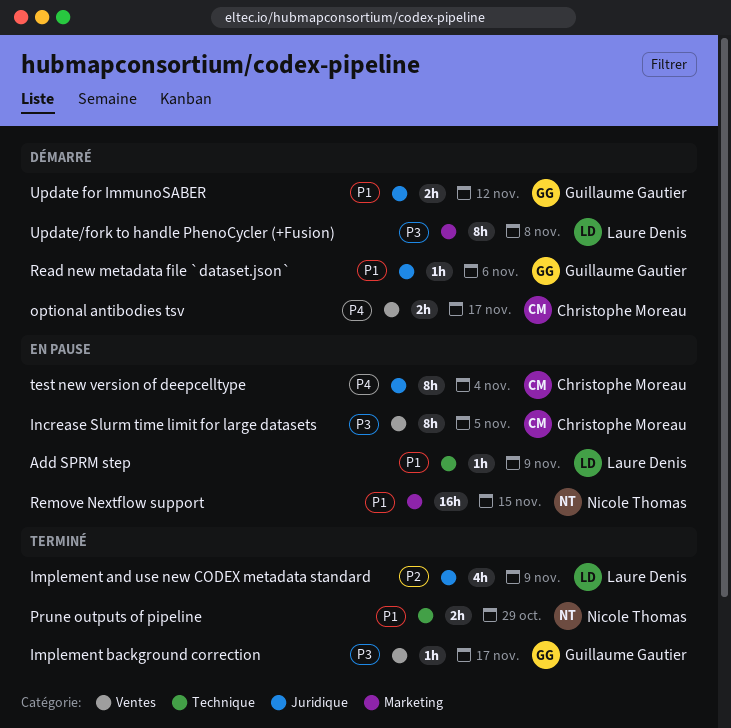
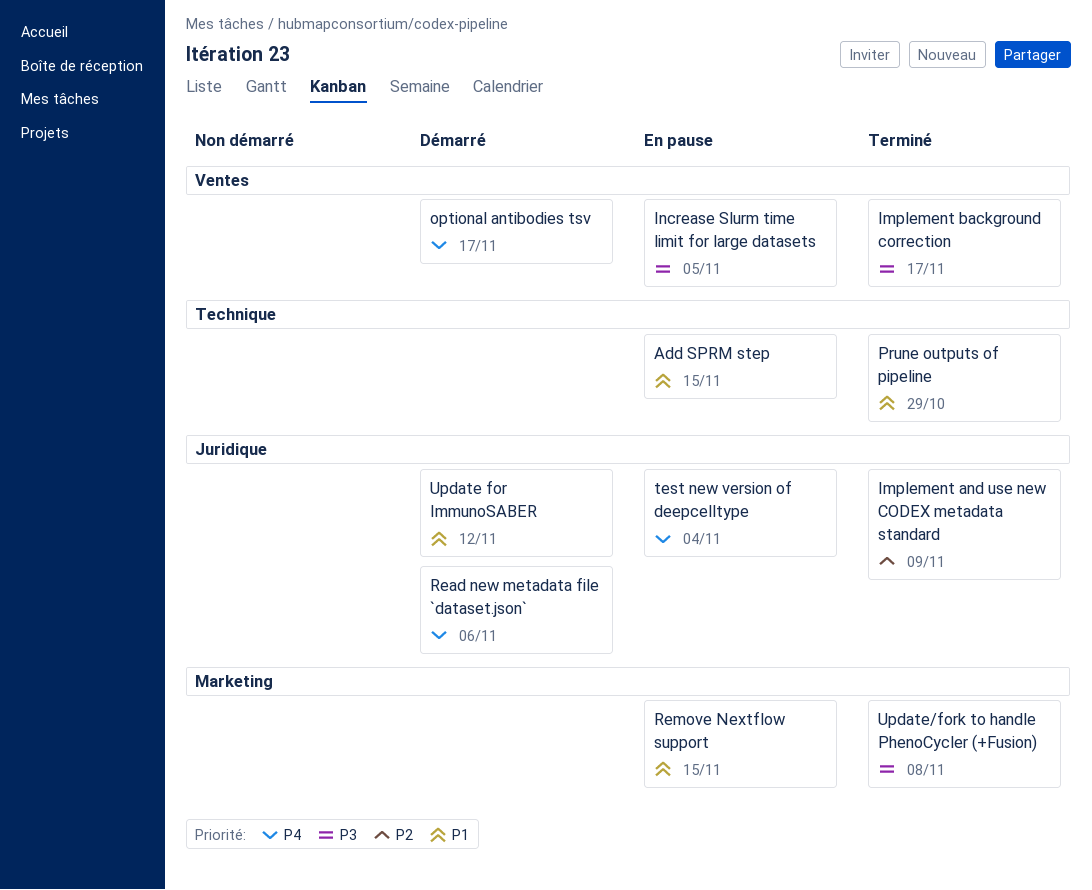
Add SPRM step, due: Nov 9 -> Nov 15
Read new metadata file `dataset.json`, priority: P1 -> P4
Update/fork to handle PhenoCycler (+Fusion), status: Démarré -> Terminé

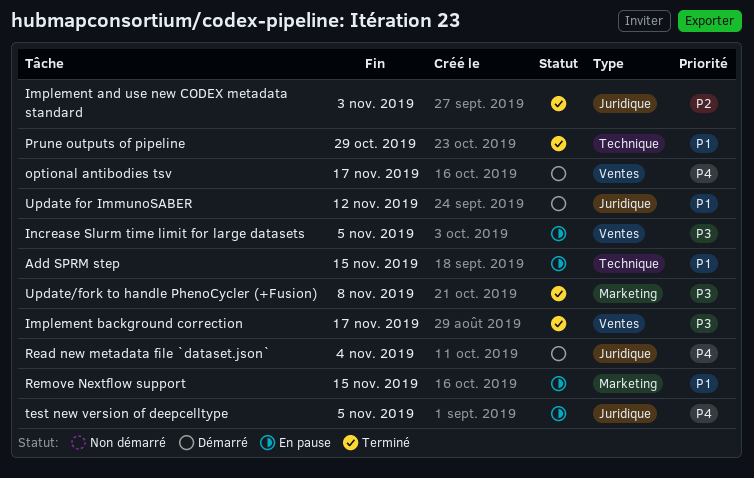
Implement and use new CODEX metadata standard, due: Nov 9 -> Nov 3
Read new metadata file `dataset.json`, due: Nov 6 -> Nov 4
test new version of deepcelltype, due: Nov 4 -> Nov 5

